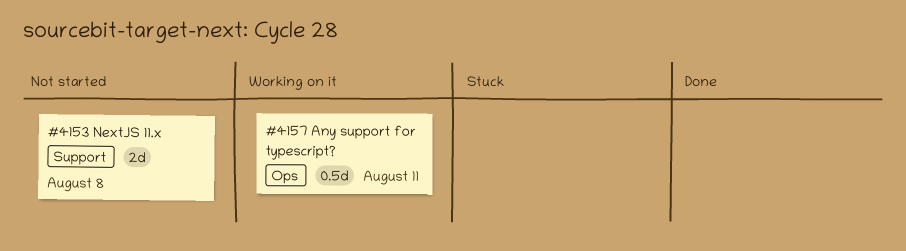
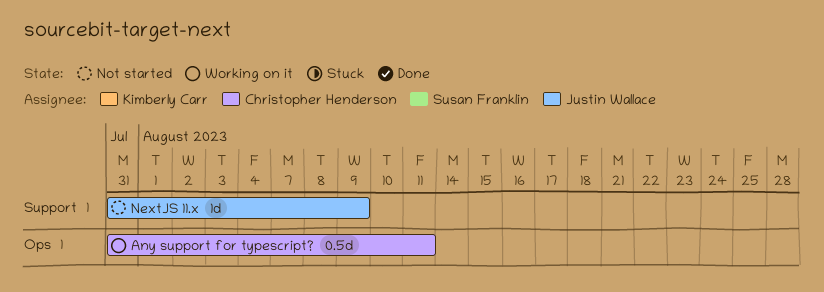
NextJS 11.x, estimate: 2d -> 1d
NextJS 11.x, due: Aug 8 -> Aug 9

